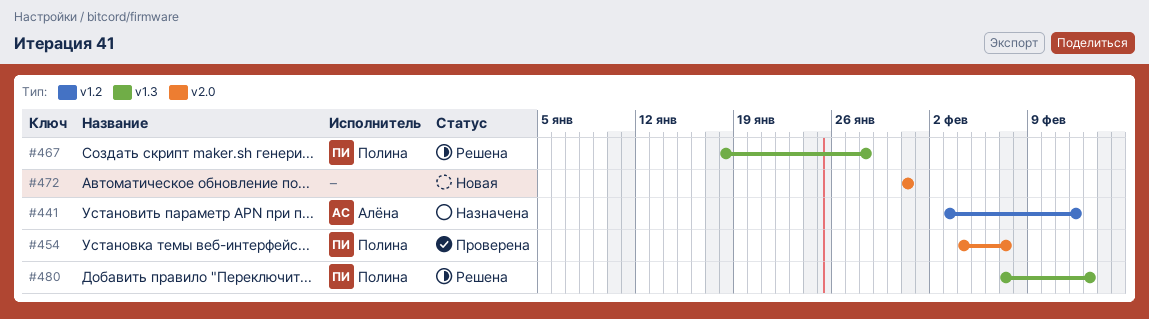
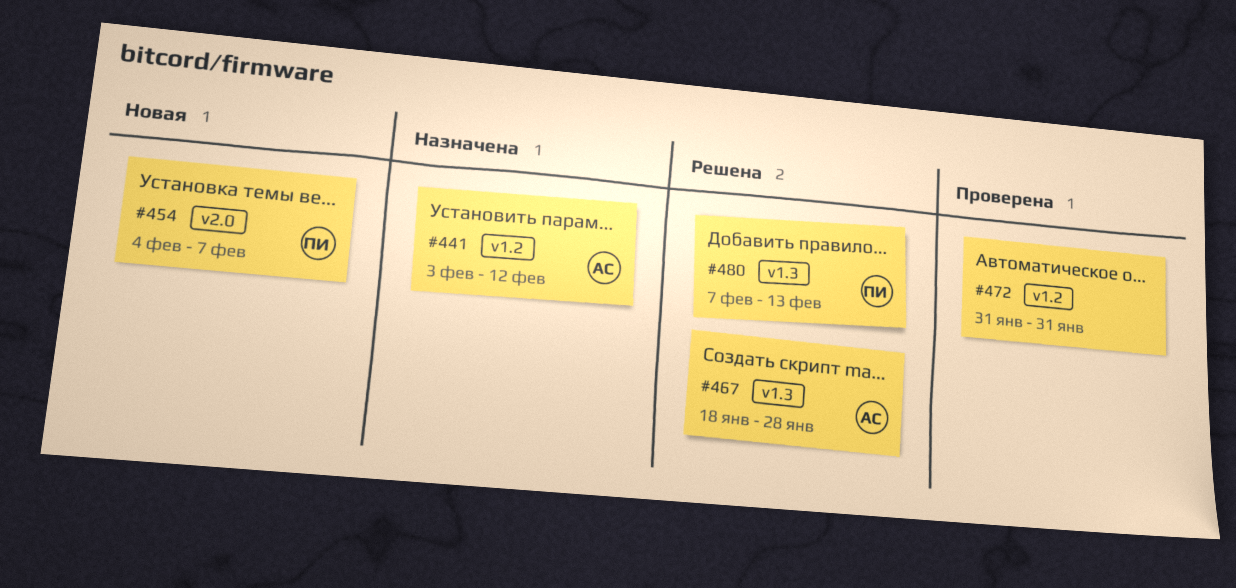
#454, status: Проверена -> Новая
#467, owner: Полина -> Алёна
#472, status: Новая -> Проверена
#472, label: v2.0 -> v1.2

